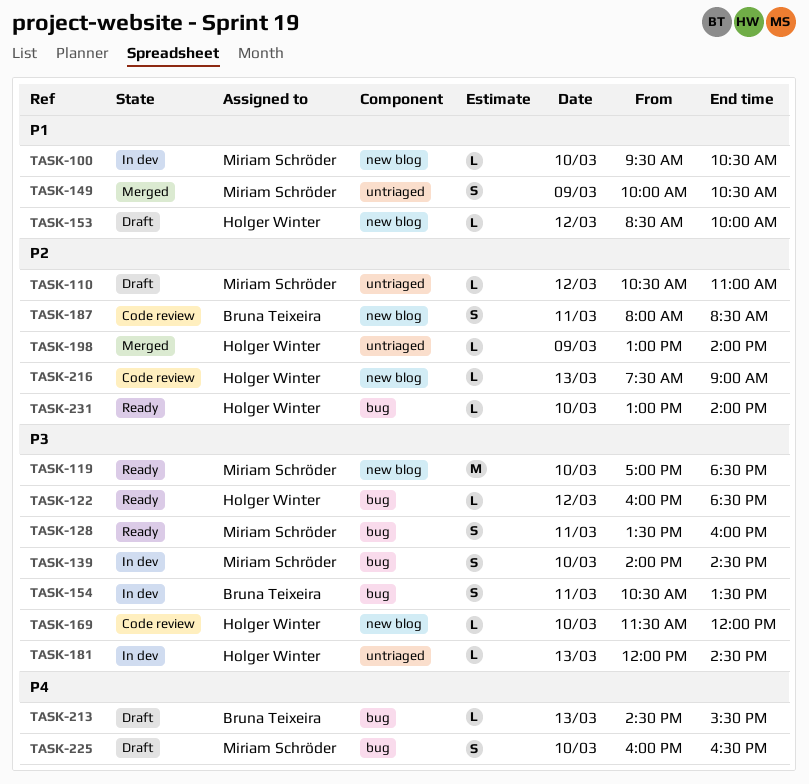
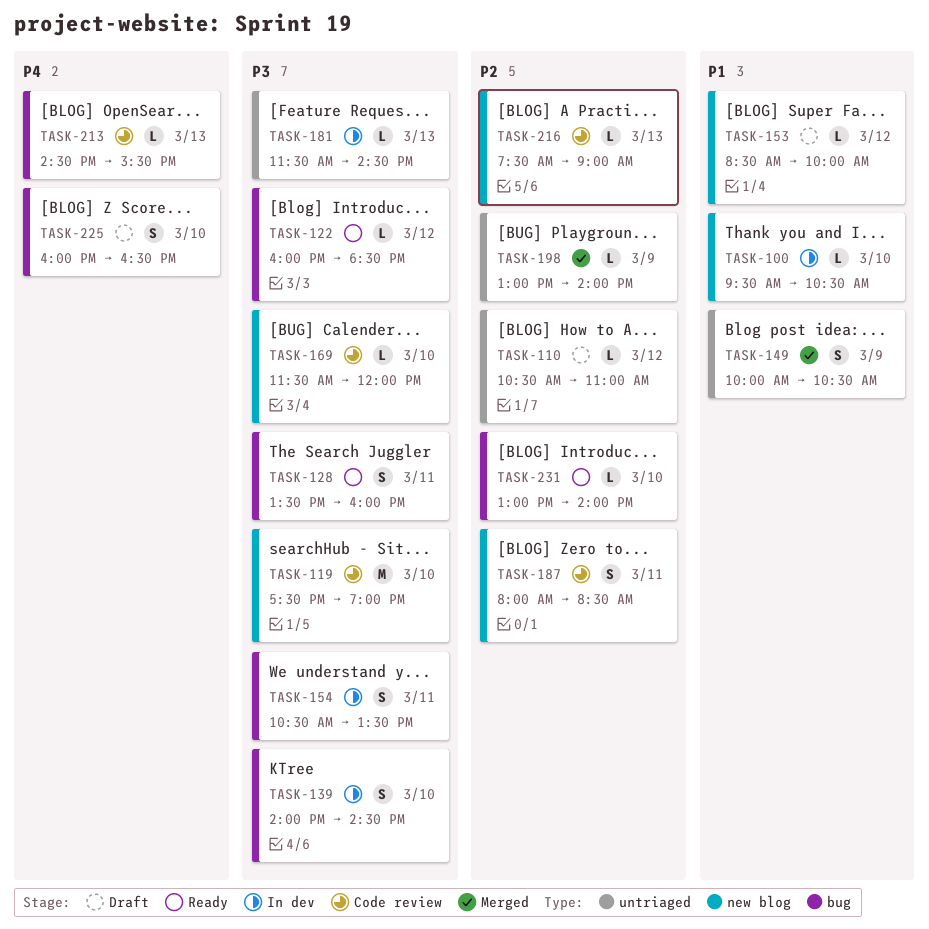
TASK-119, status: Ready -> Code review
TASK-119, begins: 17:00 -> 17:30
TASK-119, ends: 18:30 -> 19:00
TASK-181, begins: 12:00 -> 11:30
TASK-213, status: Draft -> Code review

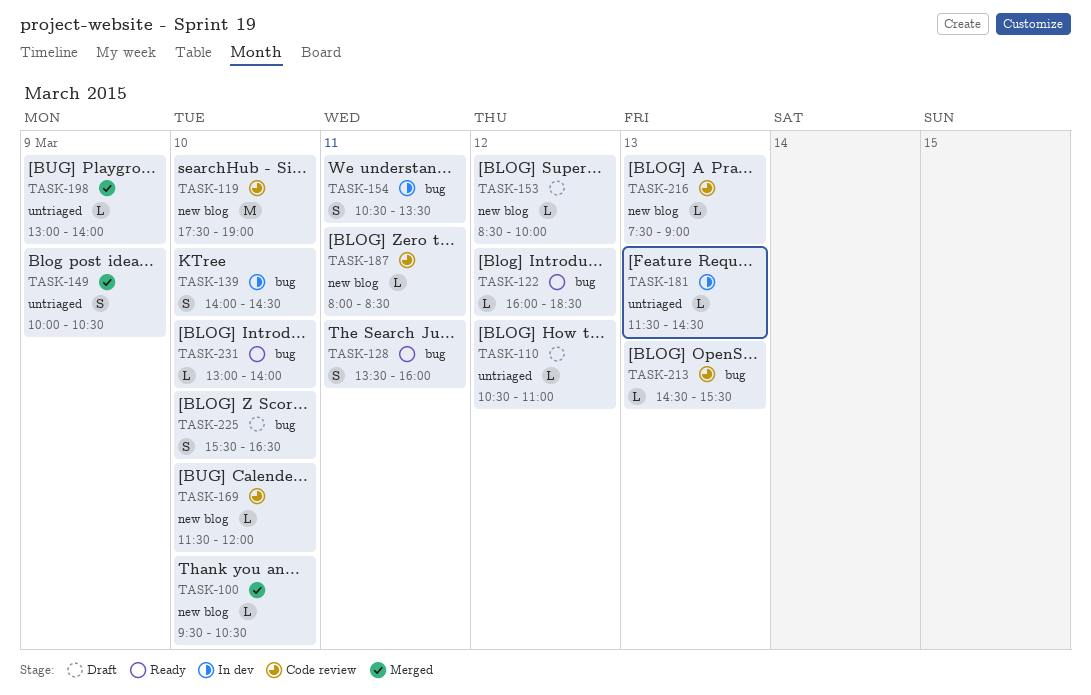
TASK-100, status: In dev -> Merged
TASK-187, estimate: S -> L
TASK-225, begins: 16:00 -> 15:30

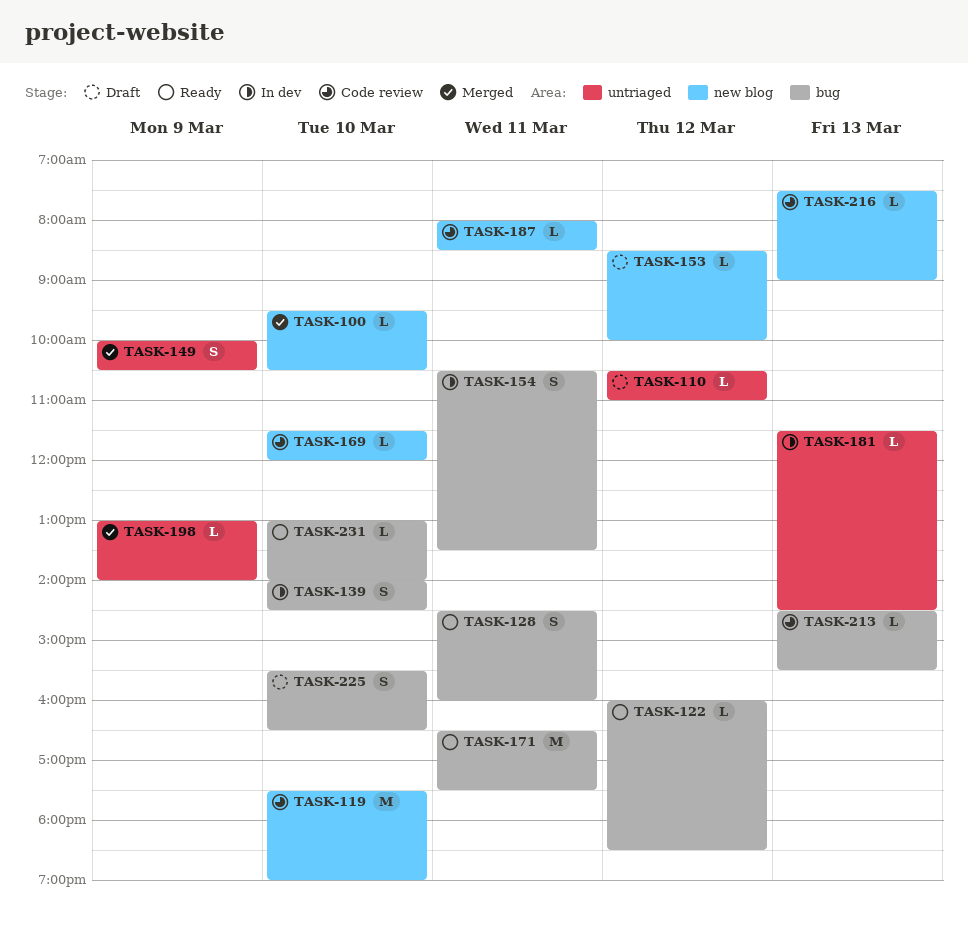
TASK-128, begins: 13:30 -> 14:30
TASK-171: none -> present

